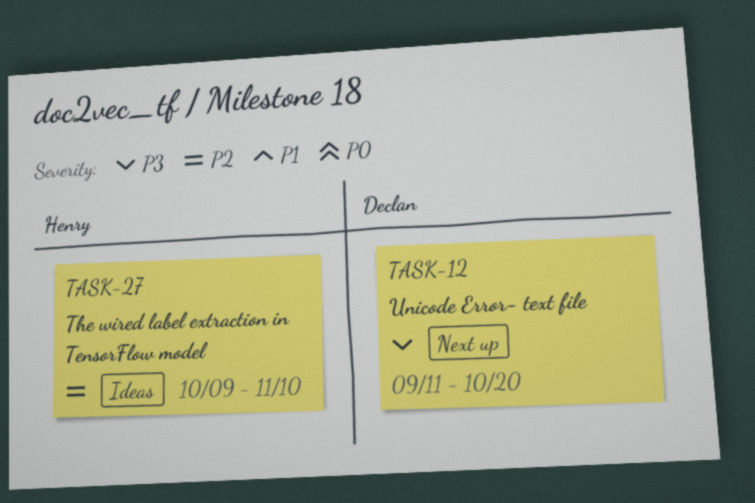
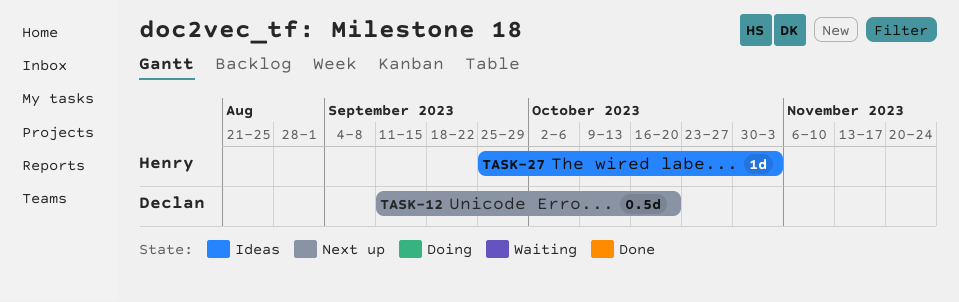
TASK-27, start: Oct 9 -> Sep 25
TASK-27, due: Nov 10 -> Nov 3

